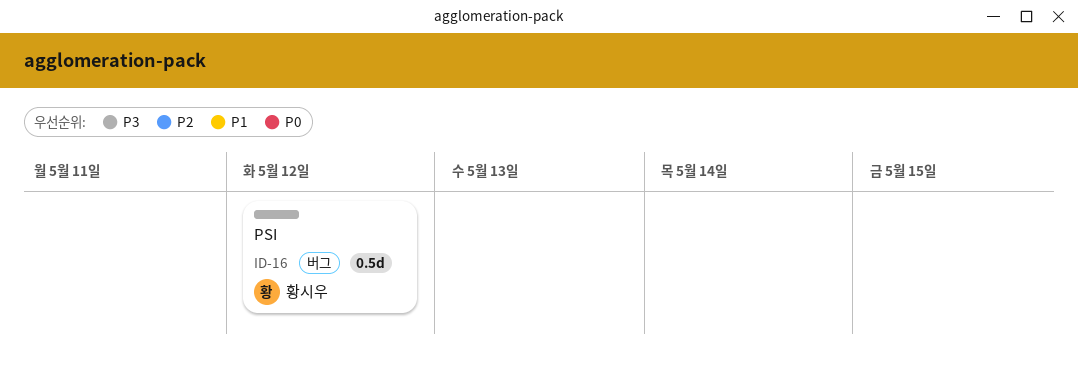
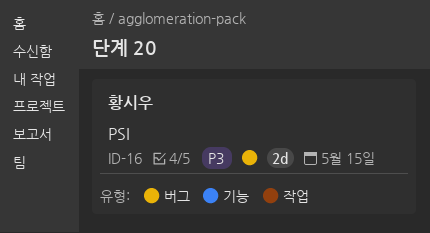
ID-16, estimate: 0.5d -> 2d
ID-16, due: May 12 -> May 15

